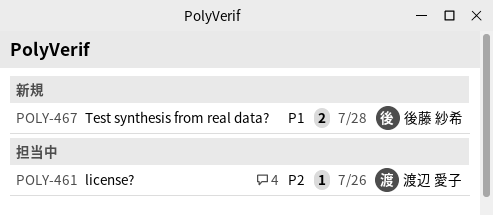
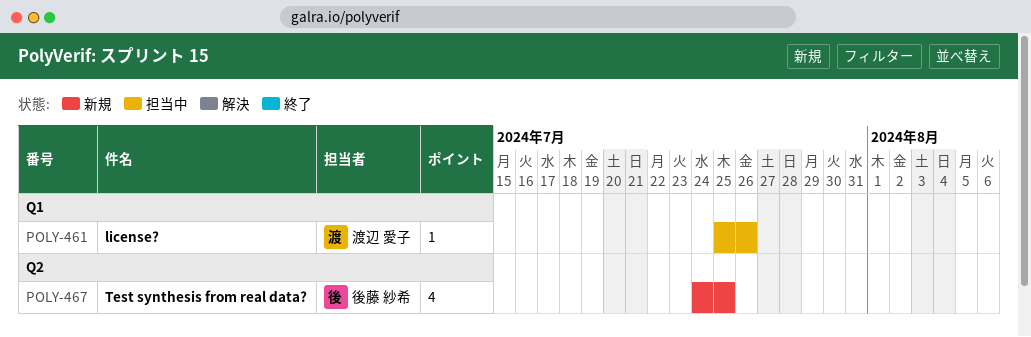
POLY-467, estimate: 2 -> 4
POLY-467, due: Jul 28 -> Jul 25

